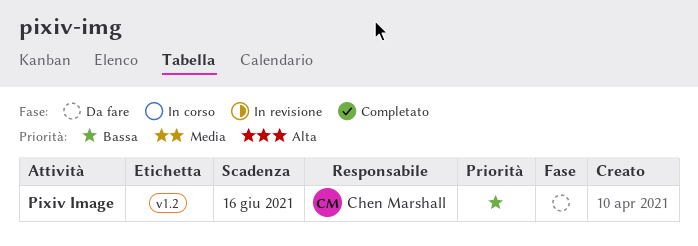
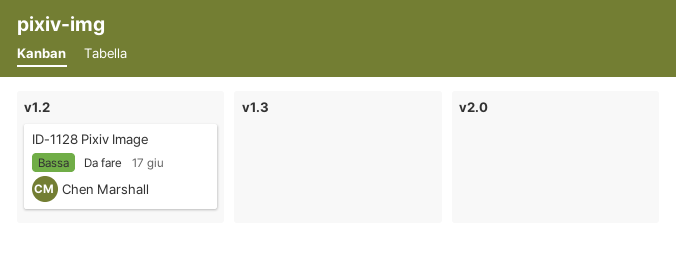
Pixiv Image, due: Jun 16 -> Jun 17

